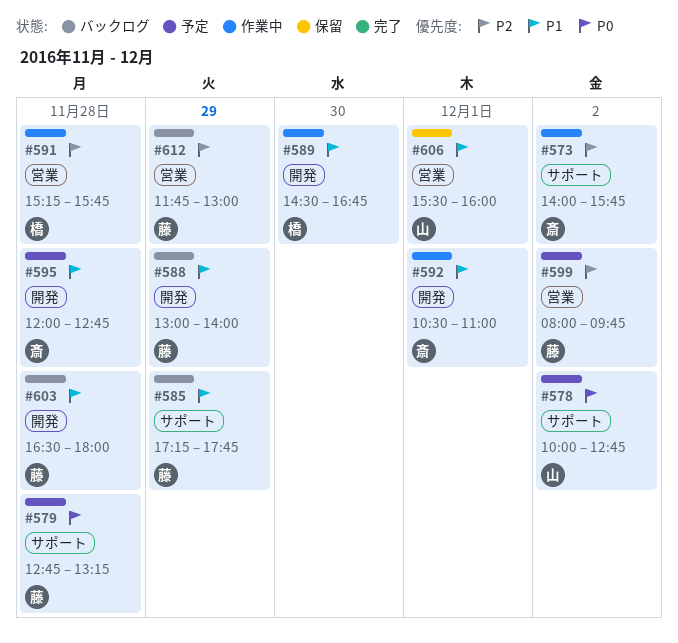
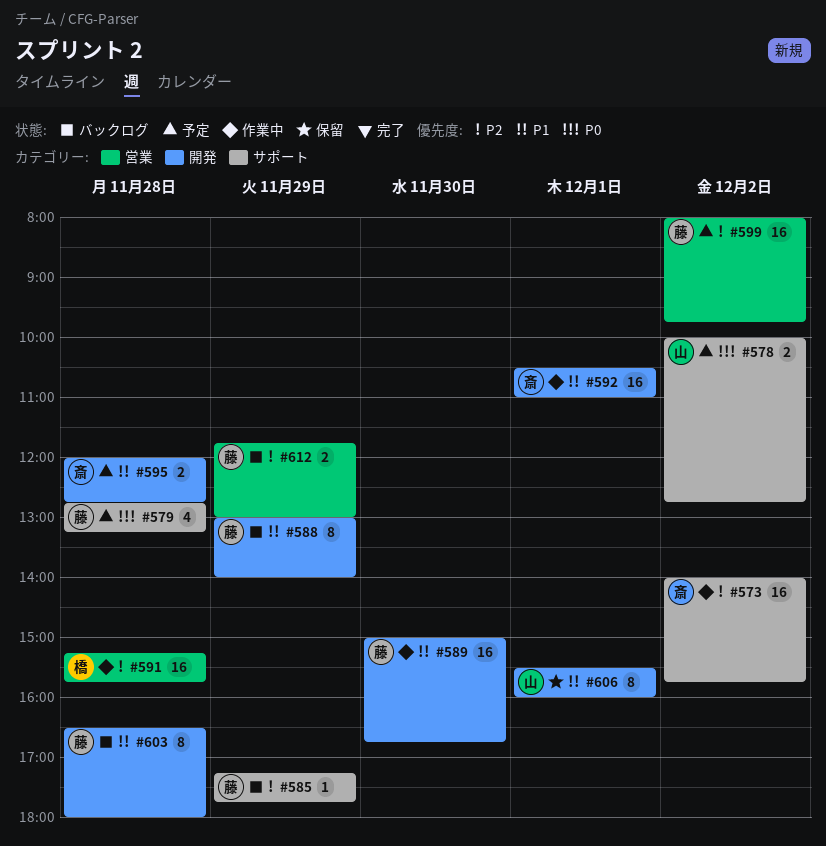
#585, priority: P1 -> P2
#589, owner: 橋 -> 藤
#589, begins: 14:30 -> 15:00
#606, label: 営業 -> 開発

